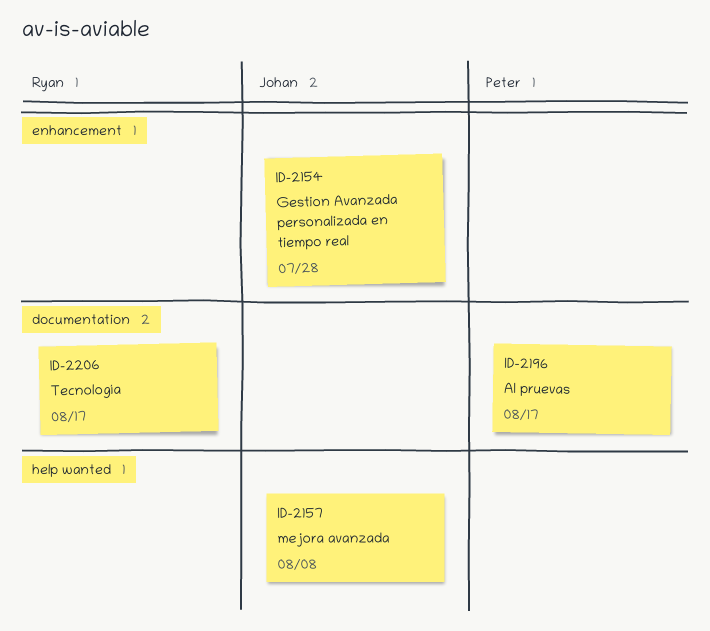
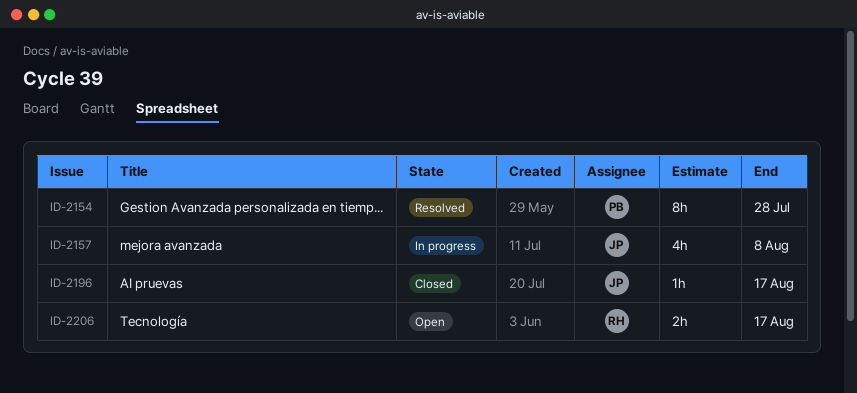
ID-2154, owner: Johan -> Peter
ID-2196, owner: Peter -> Johan

